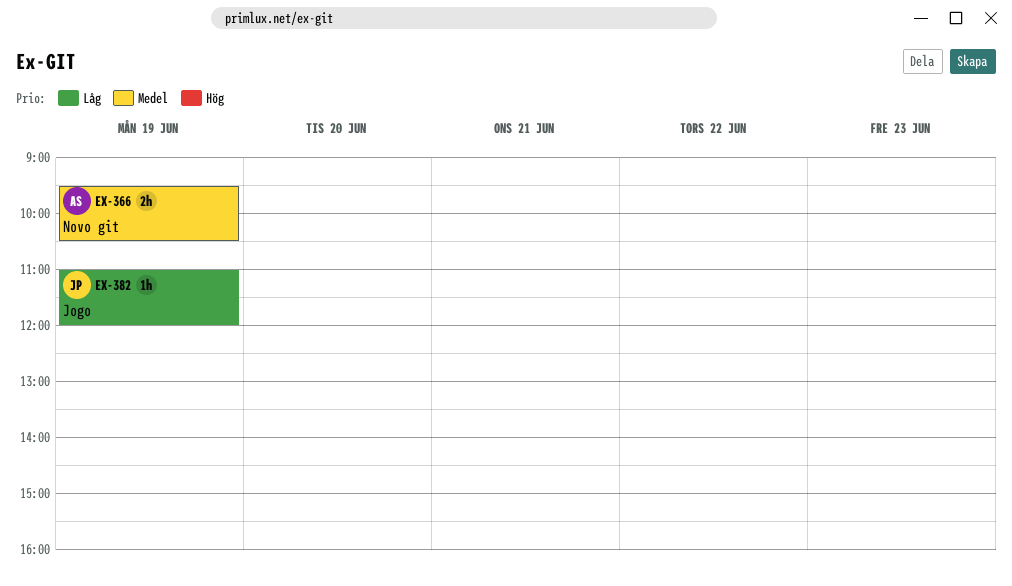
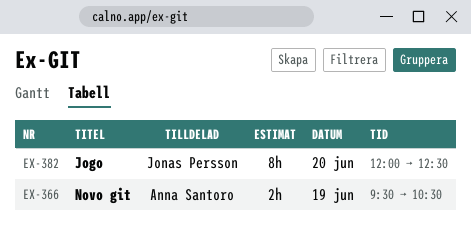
EX-382, estimate: 1h -> 8h
EX-382, day: Jun 19 -> Jun 20
EX-382, begins: 11:00 -> 12:00
EX-382, ends: 12:00 -> 12:30

